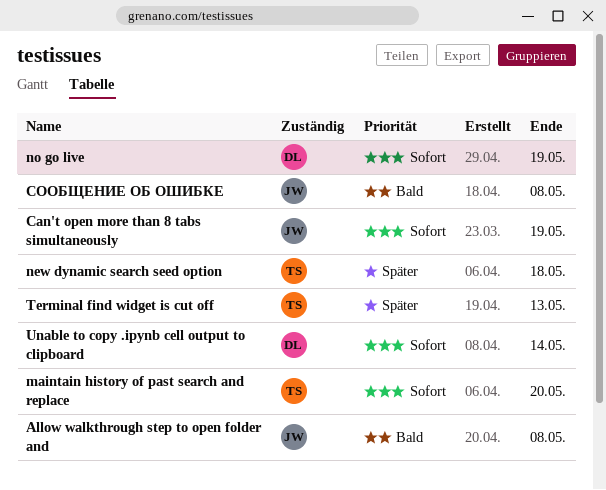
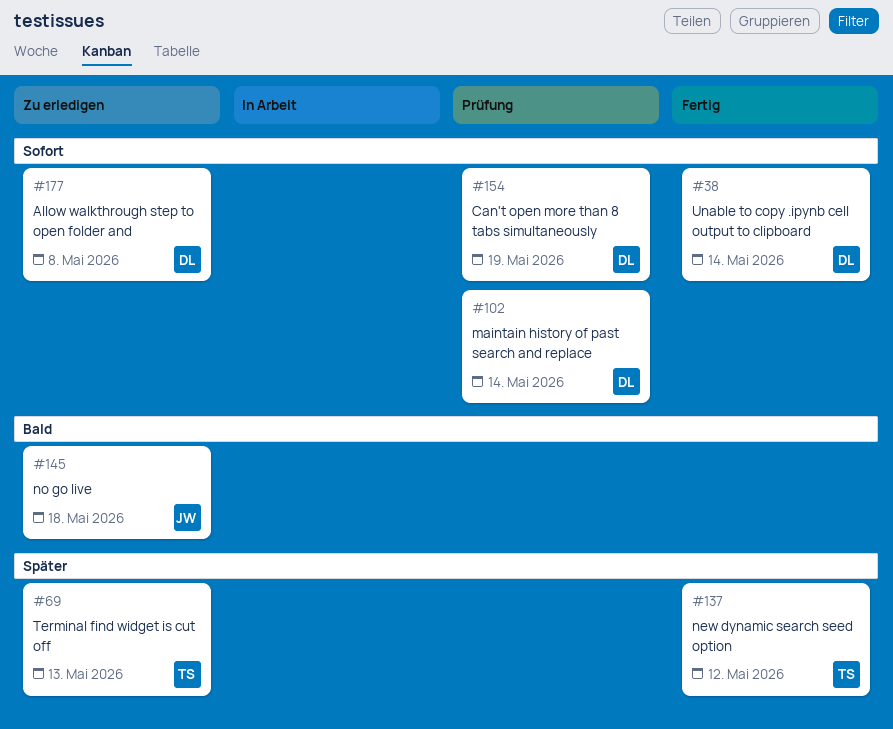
Allow walkthrough step to open folder and, owner: JW -> DL
Allow walkthrough step to open folder and, priority: Bald -> Sofort
Can't open more than 8 tabs simultaneously, owner: JW -> DL
maintain history of past search and replace, owner: TS -> DL
maintain history of past search and replace, due: May 20 -> May 14
new dynamic search seed option, due: May 18 -> May 12
no go live, owner: DL -> JW
no go live, priority: Sofort -> Bald
no go live, due: May 19 -> May 18
СООБЩЕНИЕ ОБ ОШИБКЕ: present -> none

